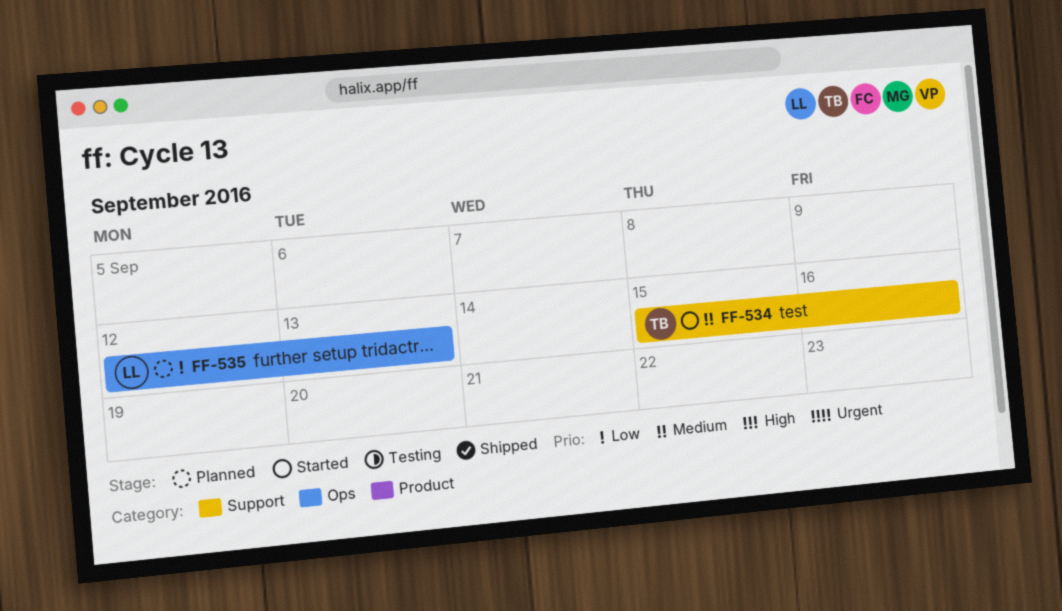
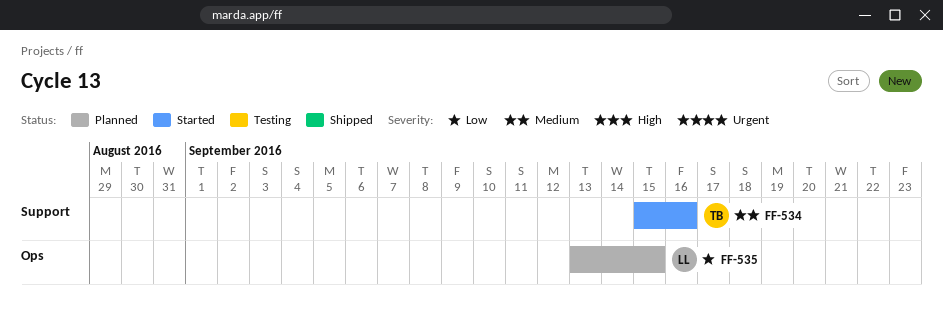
FF-535, start: Sep 12 -> Sep 13
FF-535, due: Sep 13 -> Sep 15

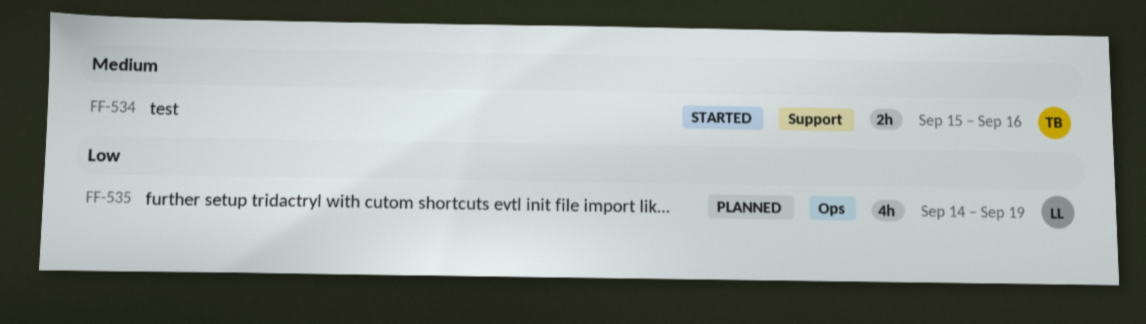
FF-535, start: Sep 13 -> Sep 14
FF-535, due: Sep 15 -> Sep 19

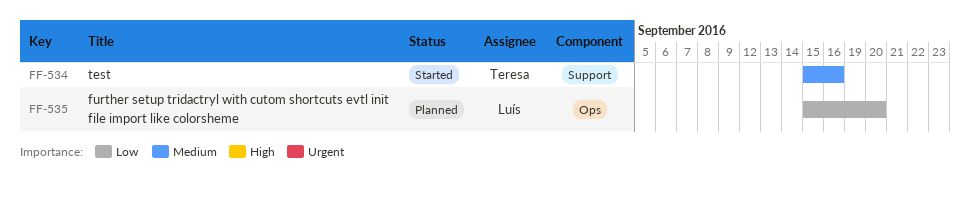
FF-535, start: Sep 14 -> Sep 15
FF-535, due: Sep 19 -> Sep 20

